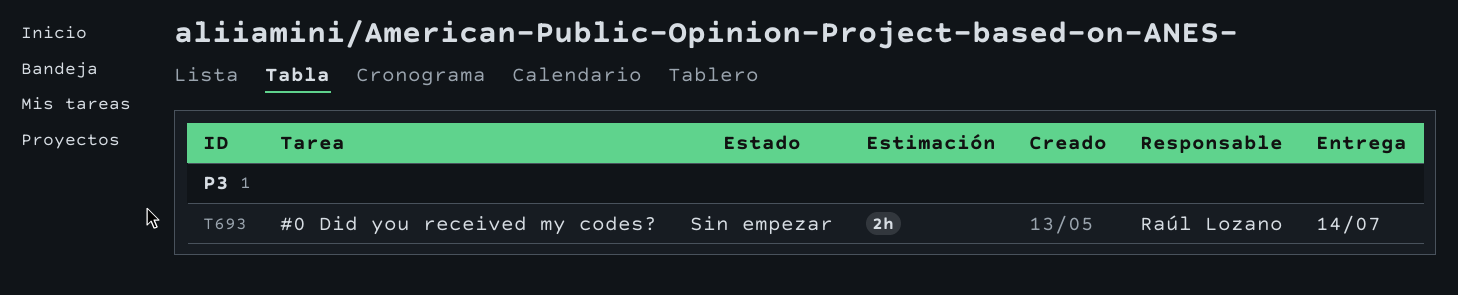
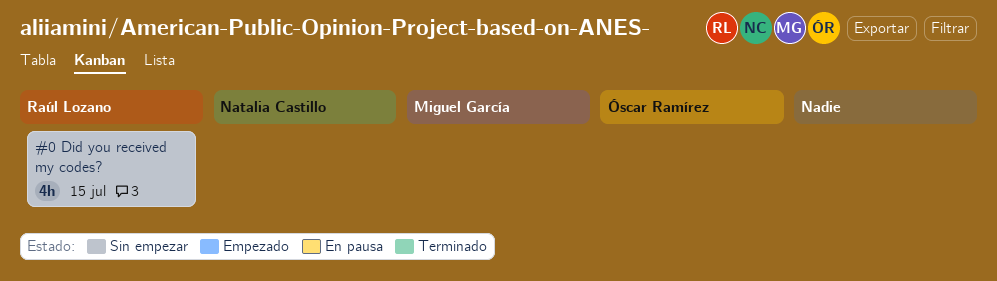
#0 Did you received my codes?, estimate: 2h -> 4h
#0 Did you received my codes?, due: Jul 14 -> Jul 15

